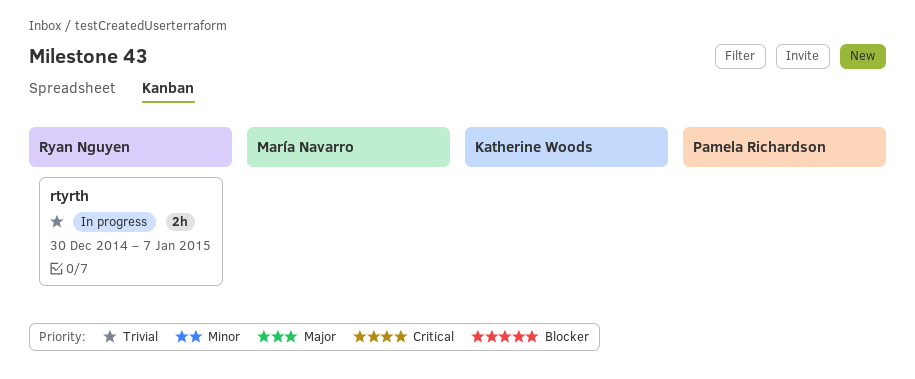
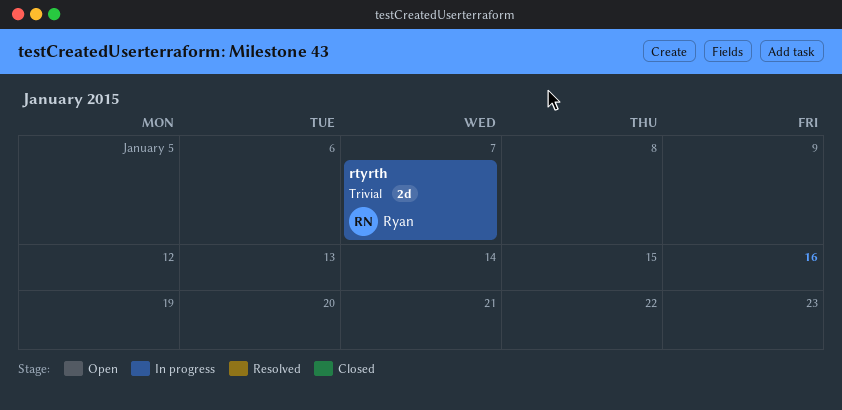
rtyrth, estimate: 2h -> 2d

